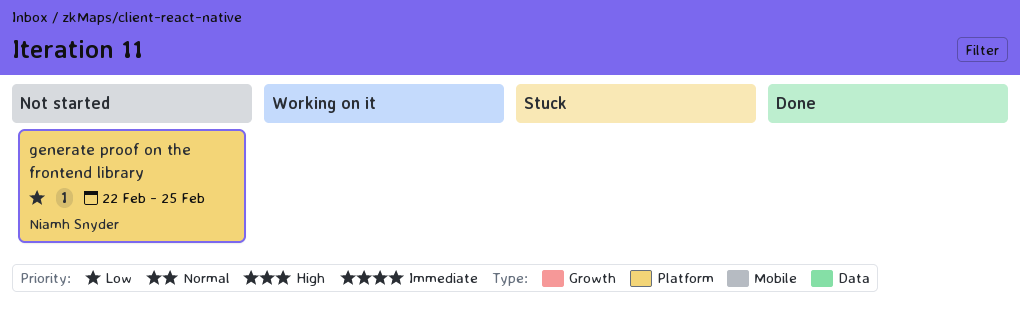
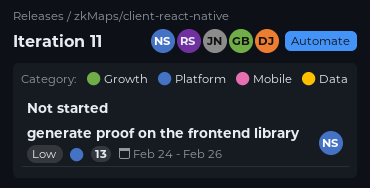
generate proof on the frontend library, estimate: 1 -> 13
generate proof on the frontend library, start: Feb 22 -> Feb 24
generate proof on the frontend library, due: Feb 25 -> Feb 26

